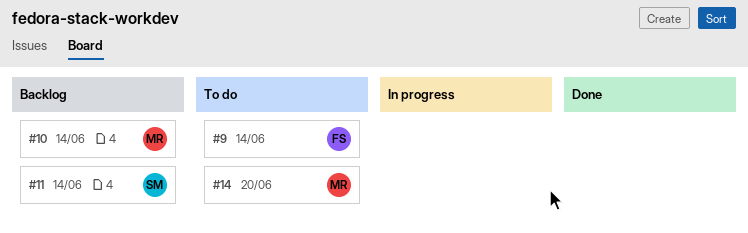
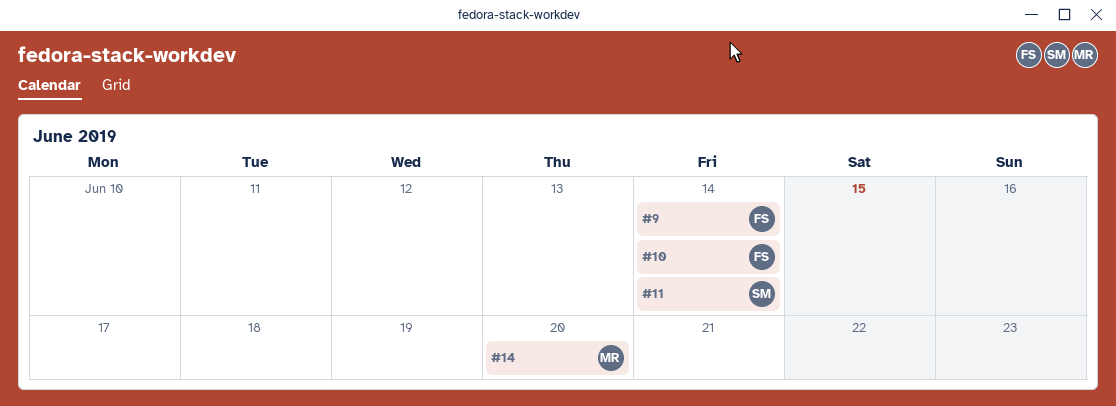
#10, owner: MR -> FS

